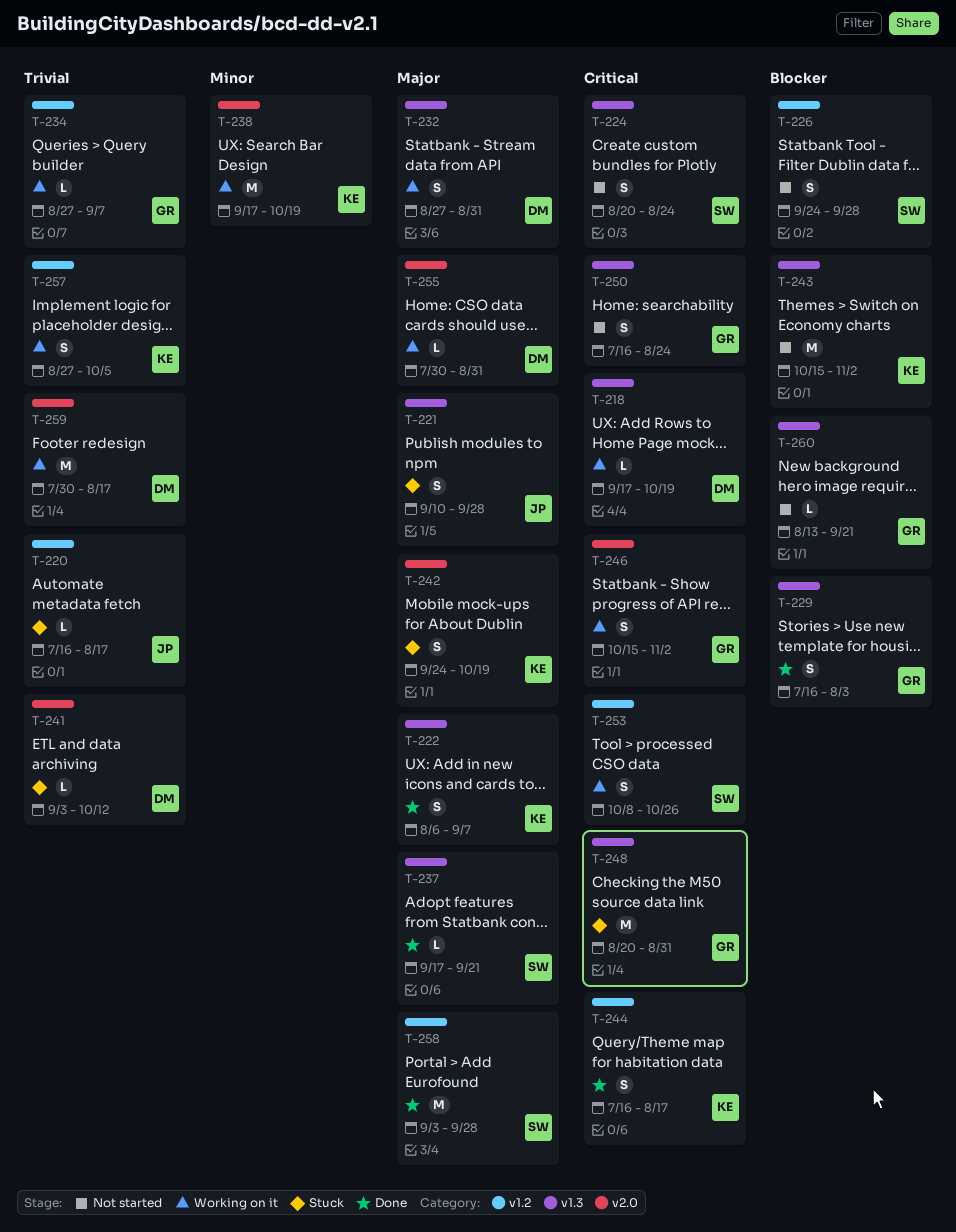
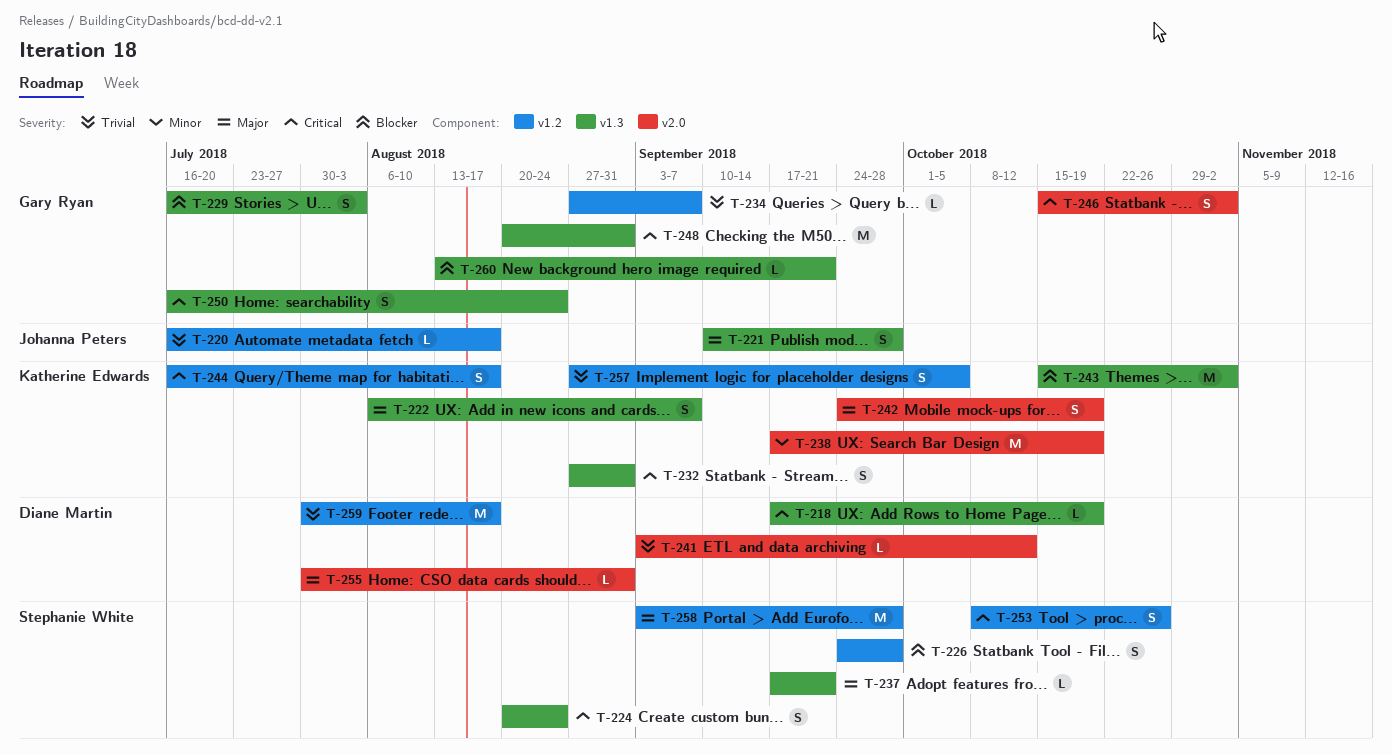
T-232, owner: Diane Martin -> Katherine Edwards
T-232, priority: Major -> Critical
T-259, label: v2.0 -> v1.2

